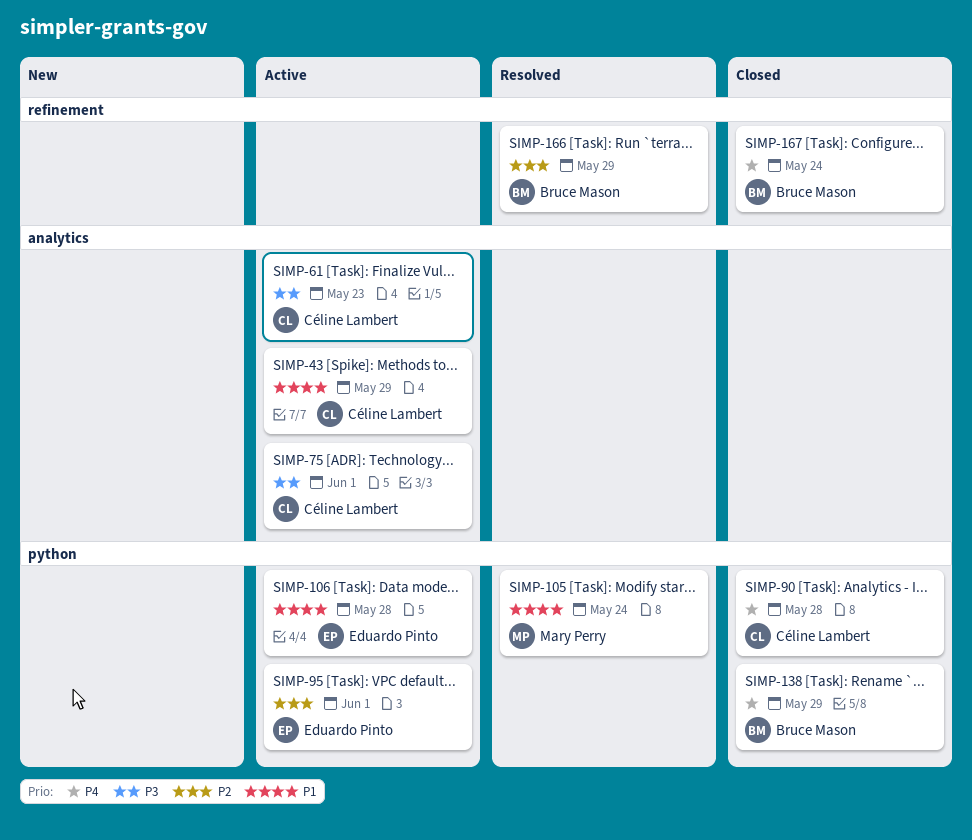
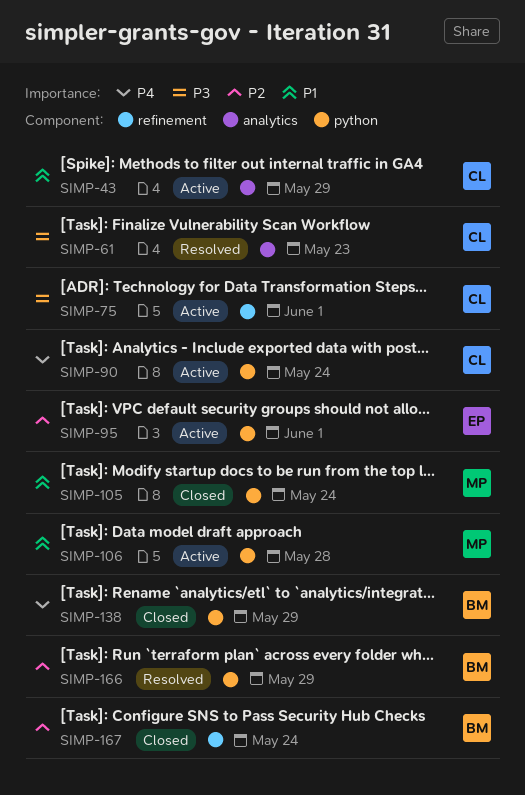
SIMP-61, status: Active -> Resolved
SIMP-75, label: analytics -> refinement
SIMP-90, status: Closed -> Active
SIMP-90, due: May 28 -> May 24
SIMP-105, status: Resolved -> Closed
SIMP-106, owner: Eduardo Pinto -> Mary Perry
SIMP-166, label: refinement -> python
SIMP-167, priority: P4 -> P2

